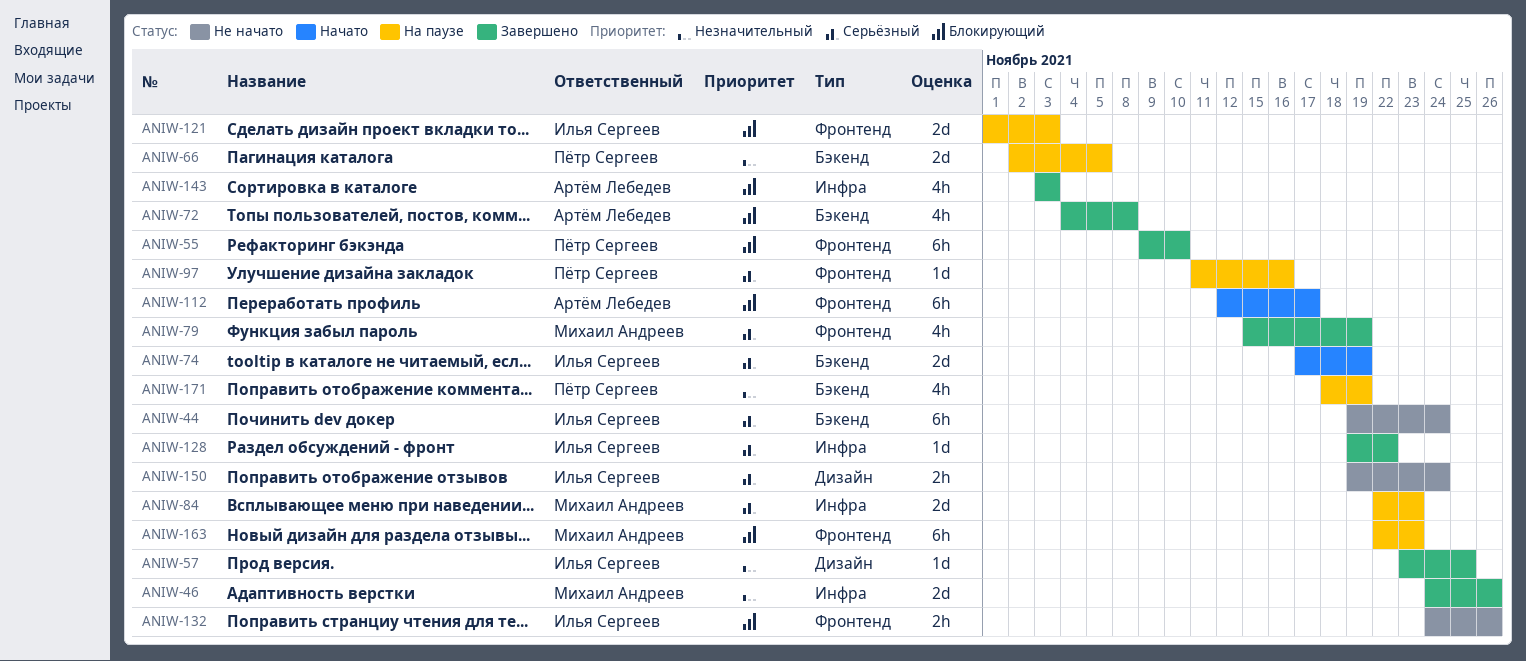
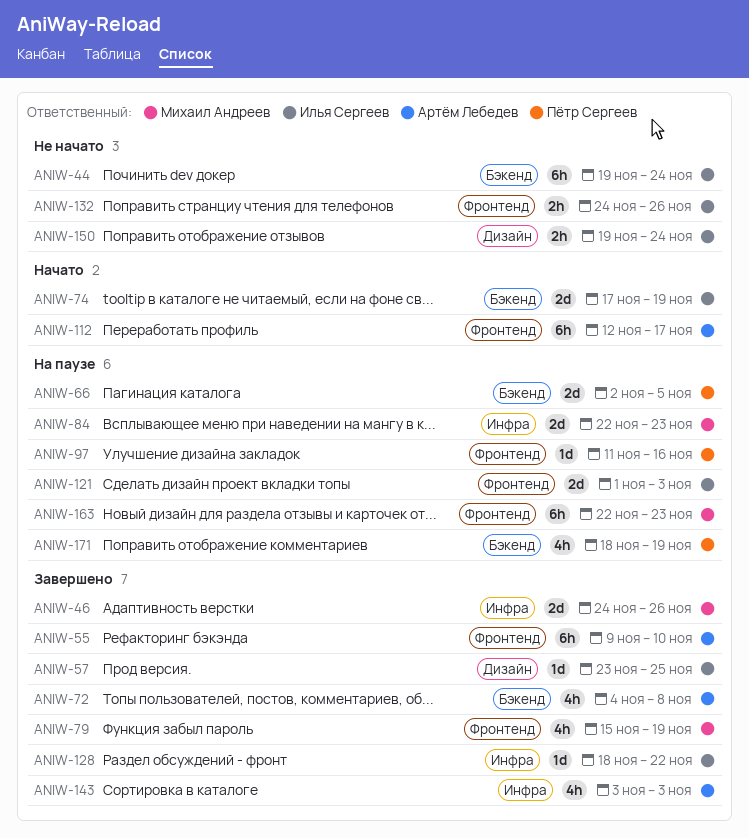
ANIW-55, owner: Пётр Сергеев -> Артём Лебедев
ANIW-128, start: Nov 19 -> Nov 18

